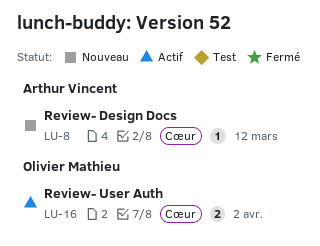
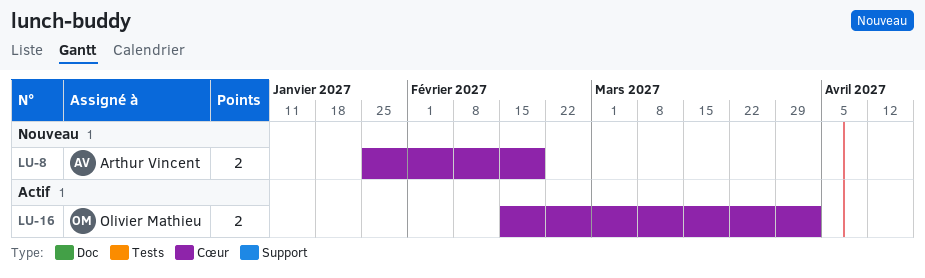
LU-8, estimate: 1 -> 2
LU-8, due: Mar 12 -> Feb 19

